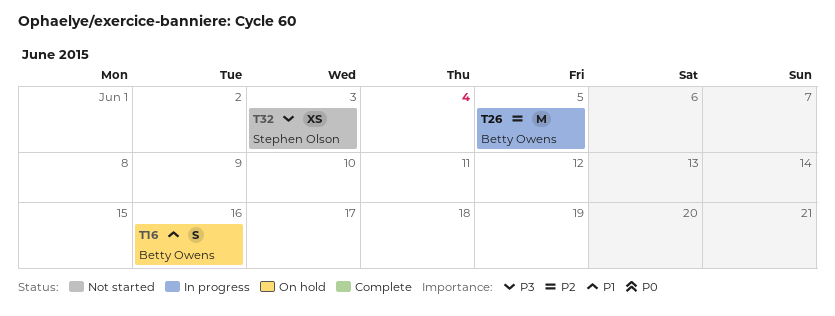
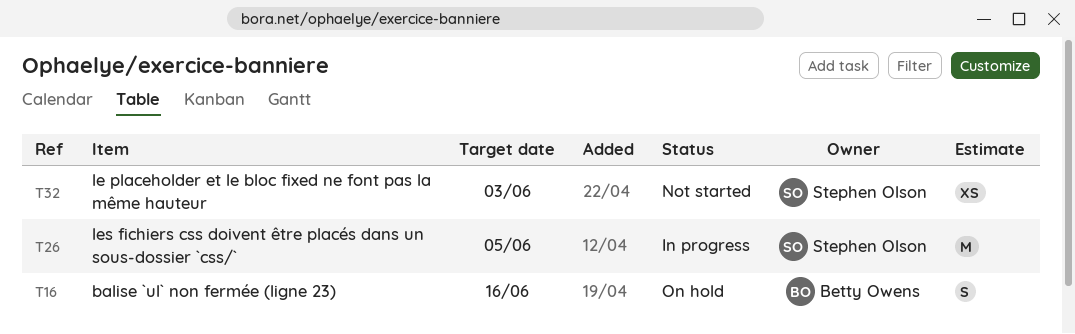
T26, owner: Betty Owens -> Stephen Olson

